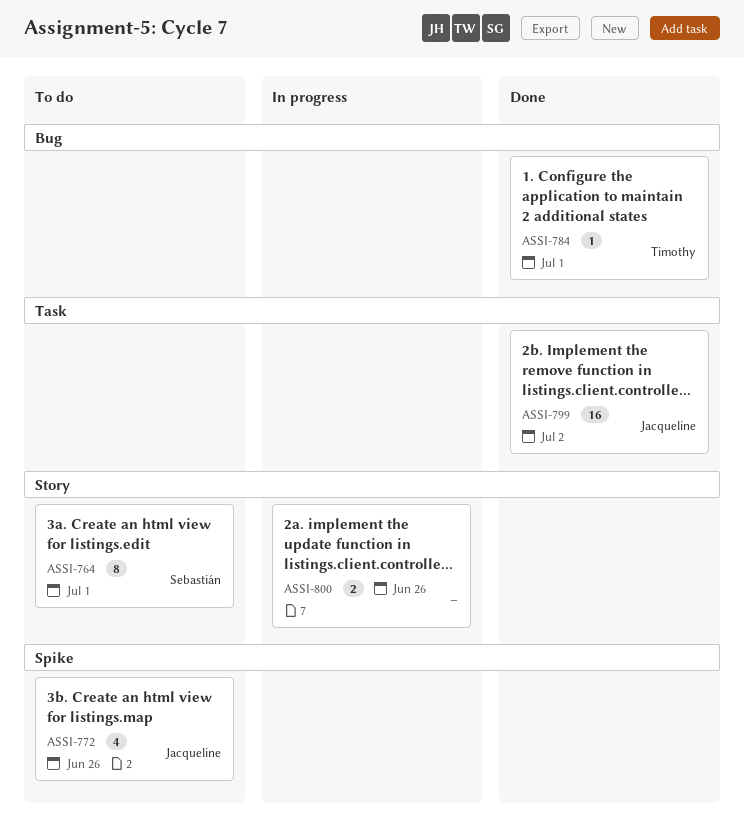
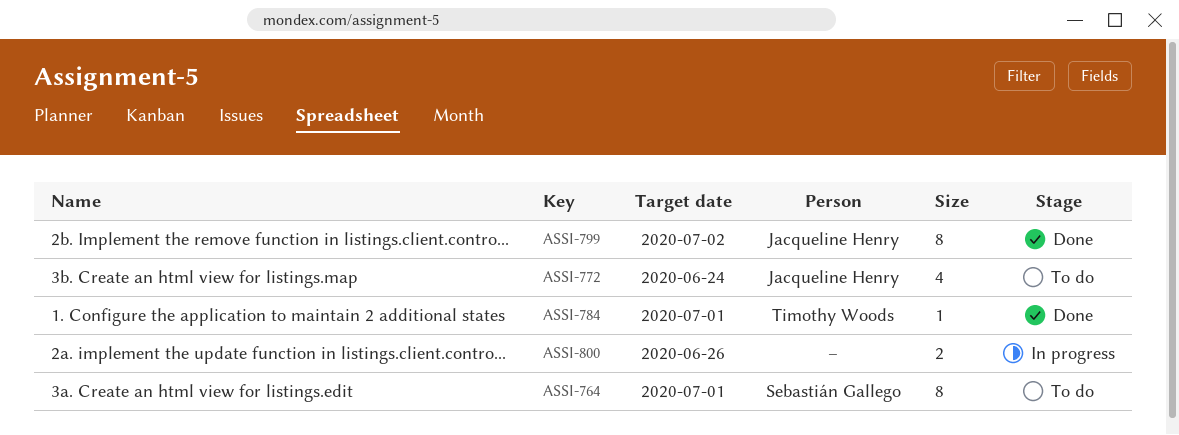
ASSI-772, due: Jun 26 -> Jun 24
ASSI-799, estimate: 16 -> 8

